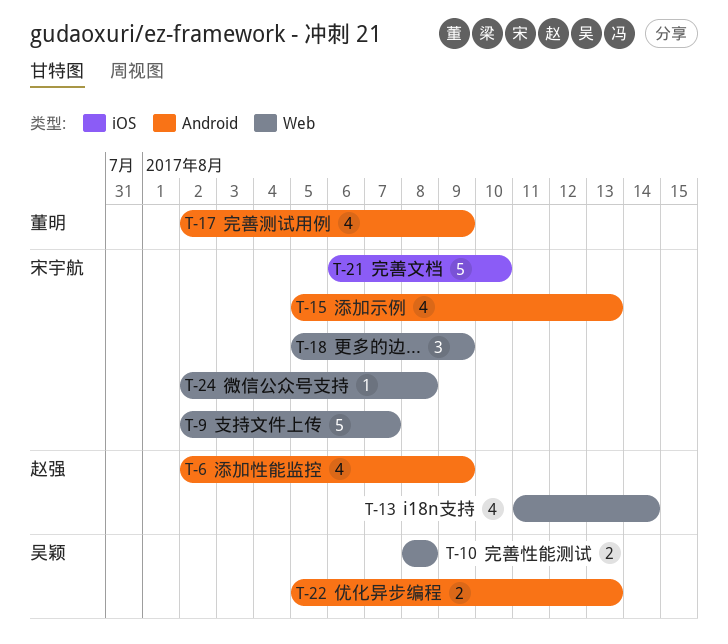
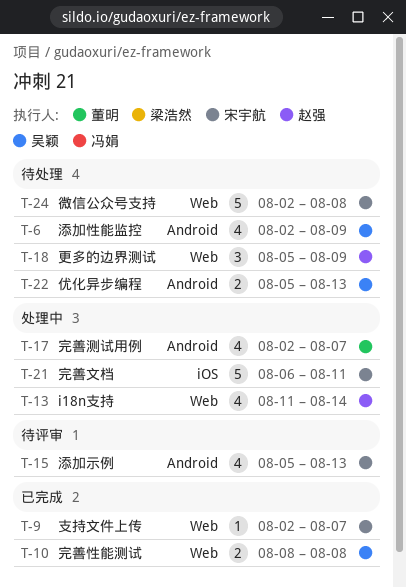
T-6, owner: 赵强 -> 吴颖
T-9, estimate: 5 -> 1
T-17, due: Aug 9 -> Aug 7
T-18, owner: 宋宇航 -> 赵强
T-21, due: Aug 10 -> Aug 11
T-24, estimate: 1 -> 5

